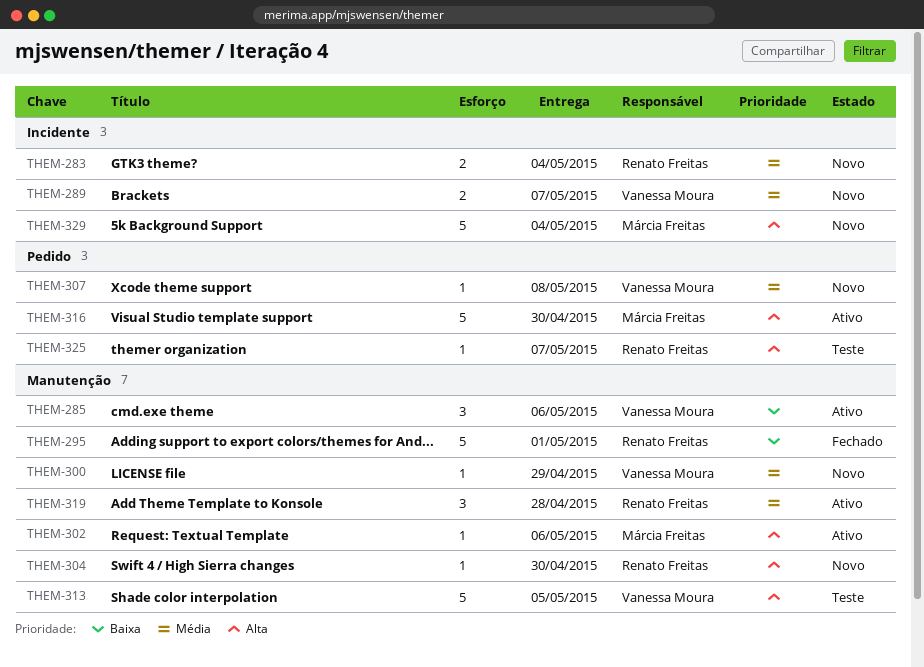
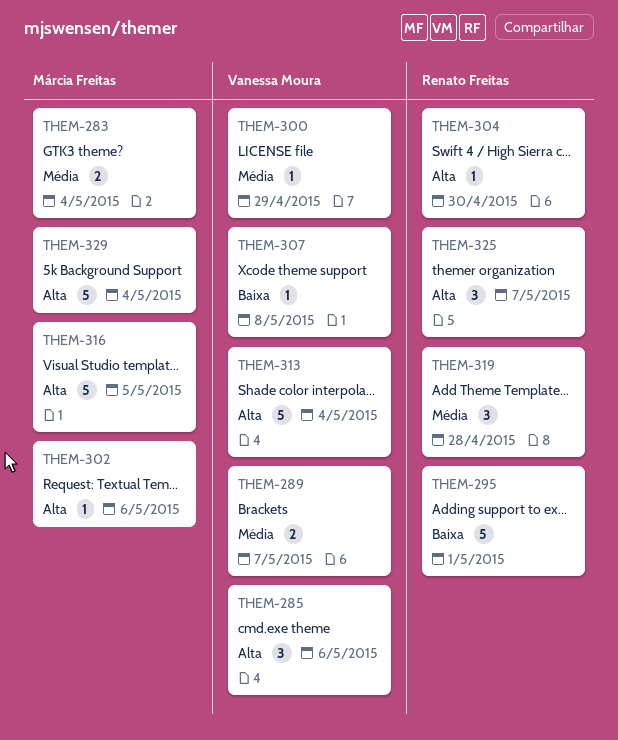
THEM-283, owner: Renato Freitas -> Márcia Freitas
THEM-285, priority: Baixa -> Alta
THEM-307, priority: Média -> Baixa
THEM-313, due: May 5 -> May 4
THEM-316, due: Apr 30 -> May 5
THEM-325, estimate: 1 -> 3

